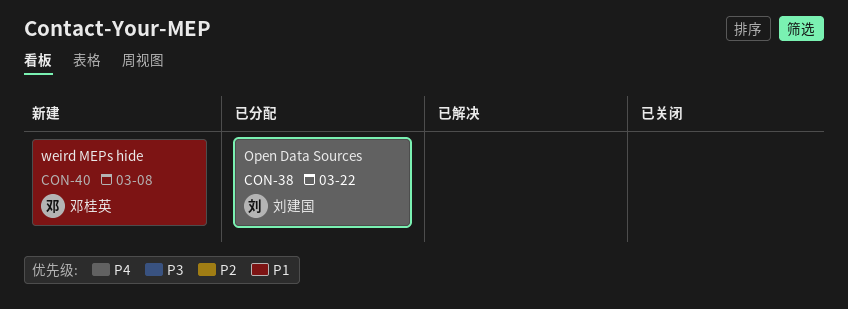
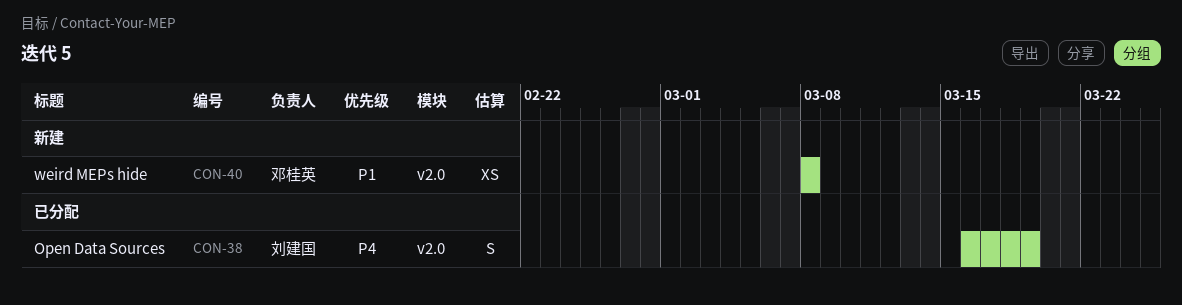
CON-38, due: Mar 22 -> Mar 19

